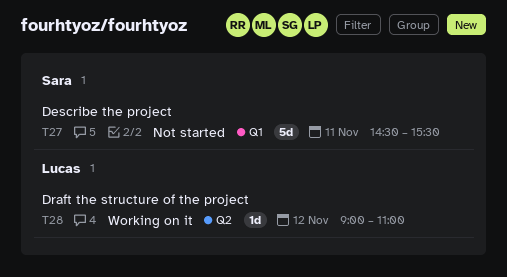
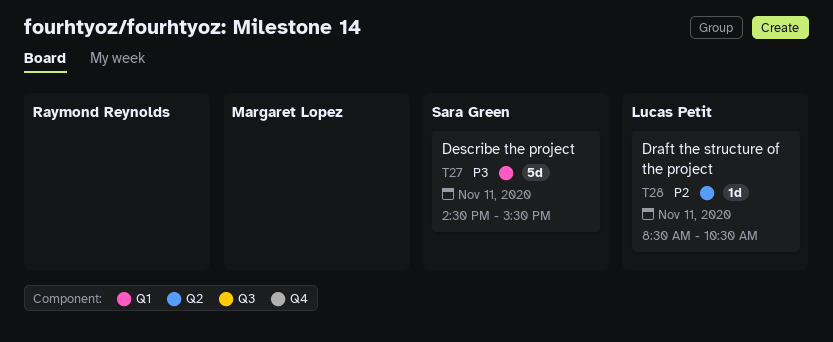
T28, day: Nov 12 -> Nov 11
T28, begins: 09:00 -> 08:30
T28, ends: 11:00 -> 10:30

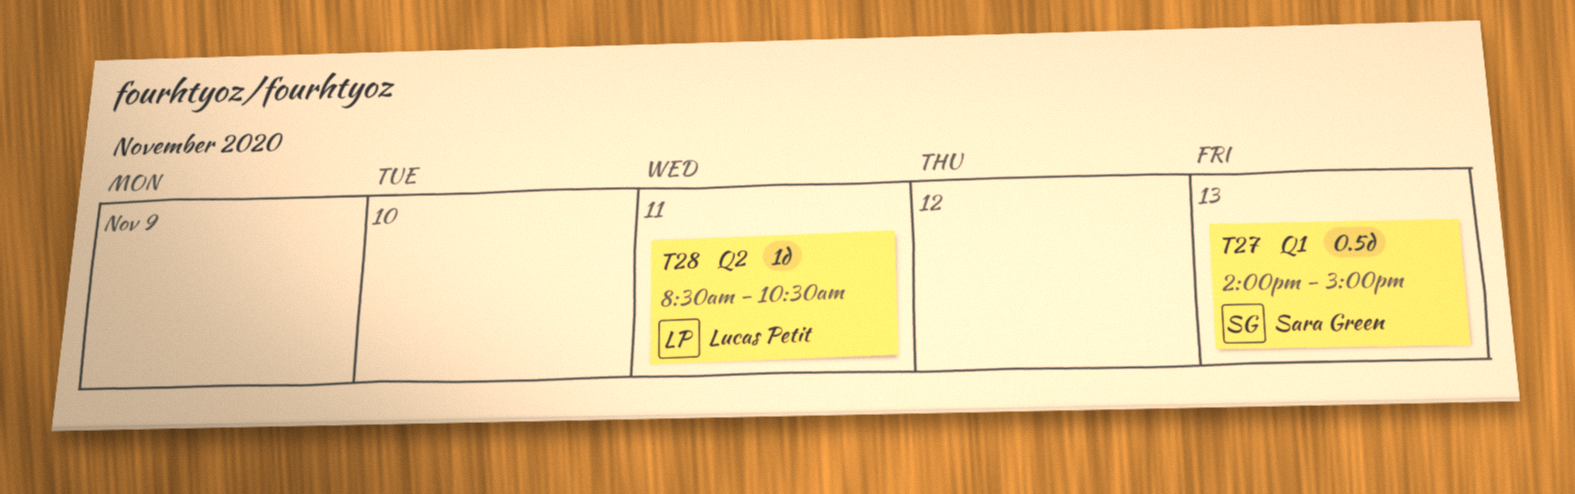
T27, estimate: 5d -> 0.5d
T27, day: Nov 11 -> Nov 13
T27, begins: 14:30 -> 14:00
T27, ends: 15:30 -> 15:00

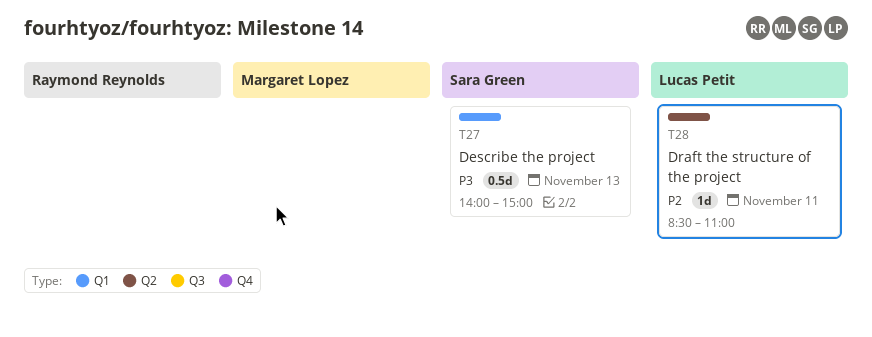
T28, ends: 10:30 -> 11:00

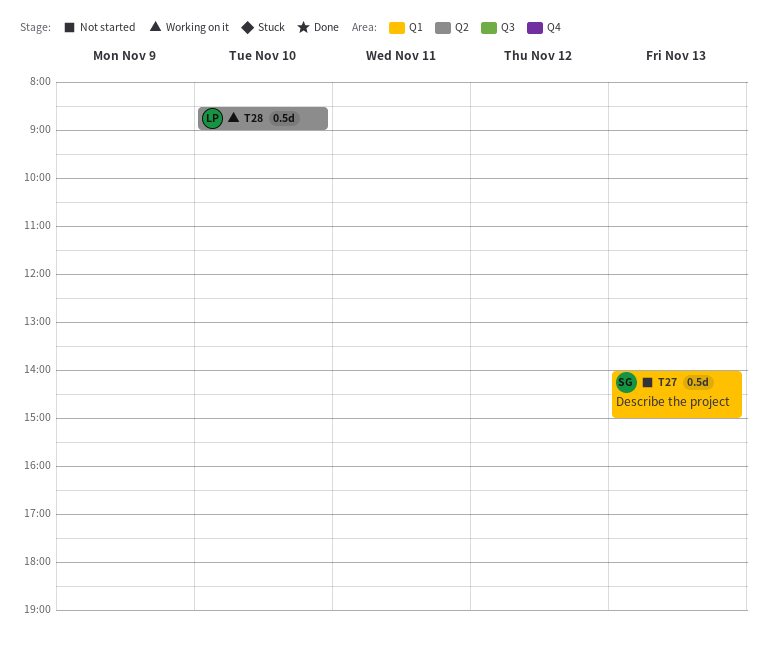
T28, estimate: 1d -> 0.5d
T28, day: Nov 11 -> Nov 10
T28, ends: 11:00 -> 09:00

